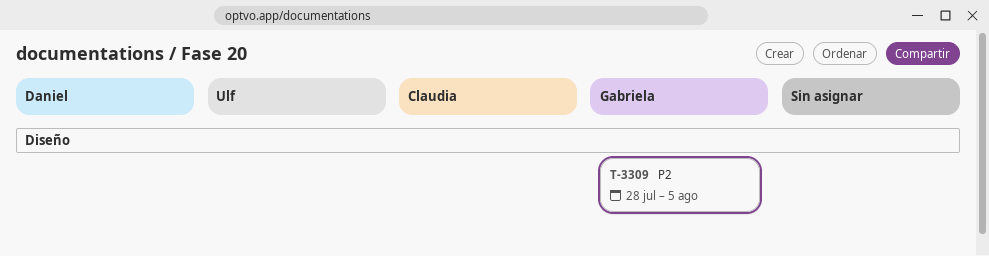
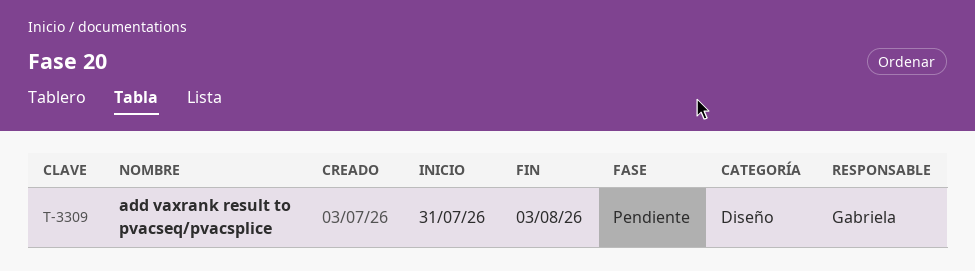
T-3309, start: Jul 28 -> Jul 31
T-3309, due: Aug 5 -> Aug 3

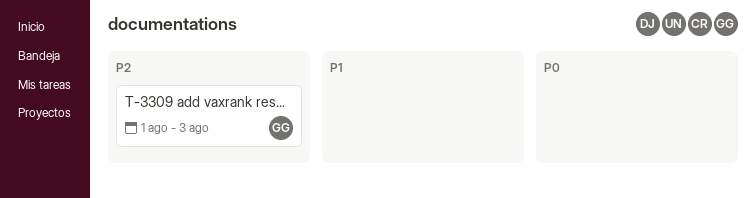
T-3309, start: Jul 31 -> Aug 1

